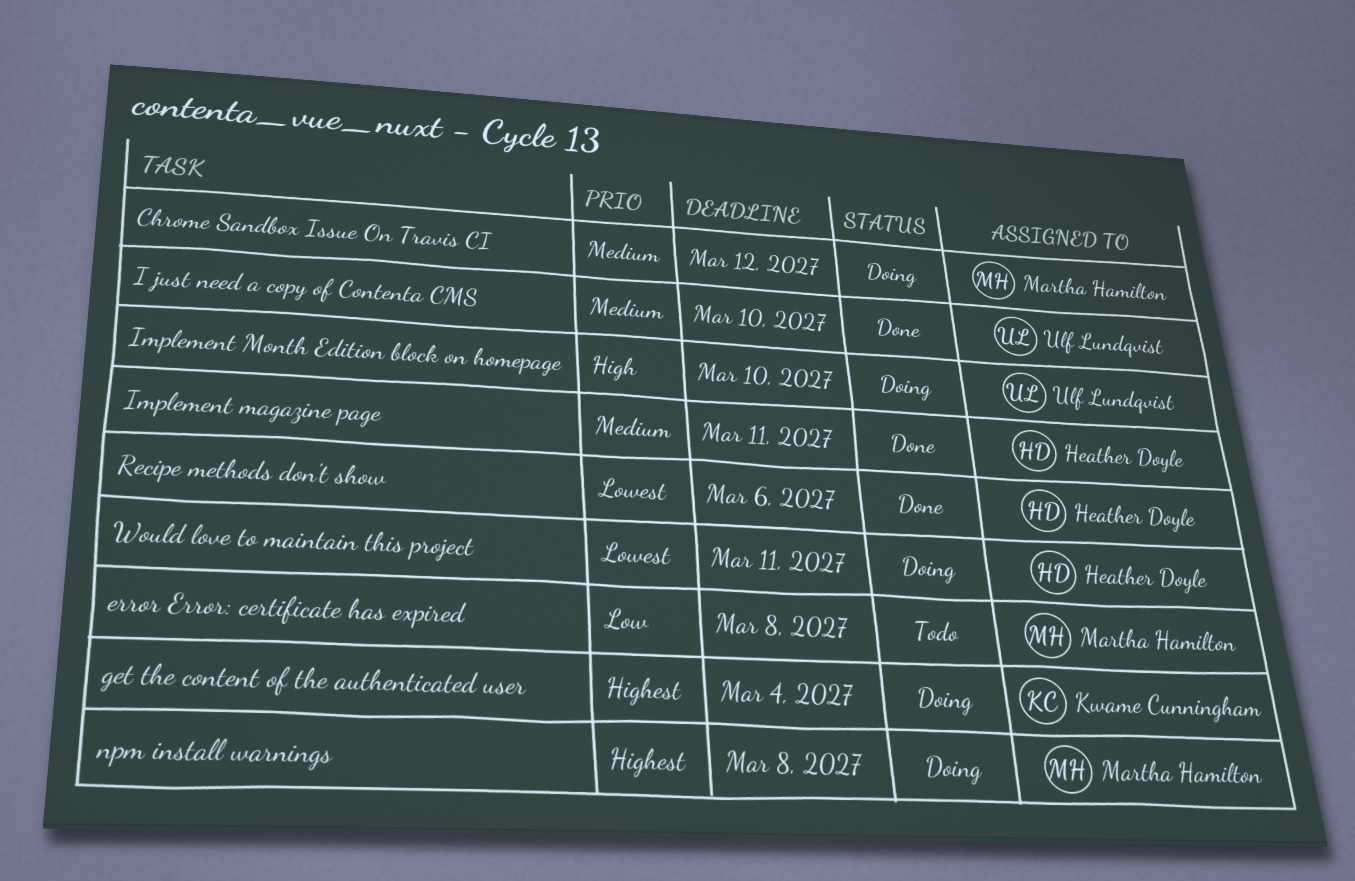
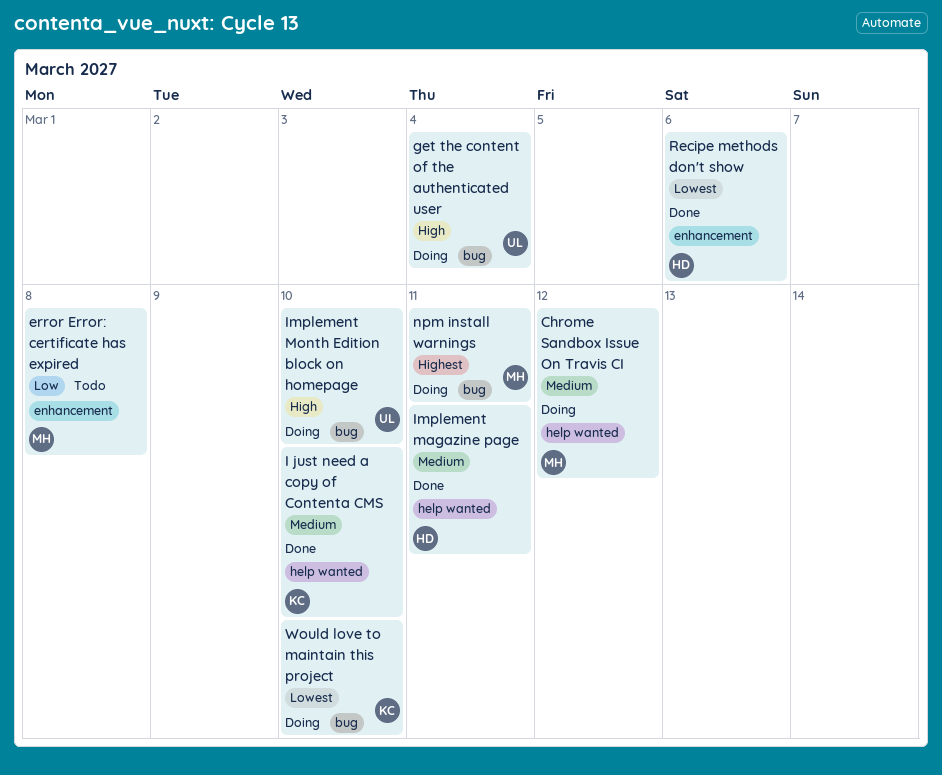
get the content of the authenticated user, owner: Kwame Cunningham -> Ulf Lundqvist
get the content of the authenticated user, priority: Highest -> High
I just need a copy of Contenta CMS, owner: Ulf Lundqvist -> Kwame Cunningham
npm install warnings, due: Mar 8 -> Mar 11
Would love to maintain this project, owner: Heather Doyle -> Kwame Cunningham
Would love to maintain this project, due: Mar 11 -> Mar 10

